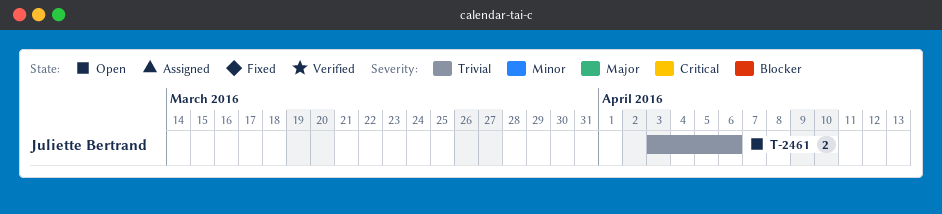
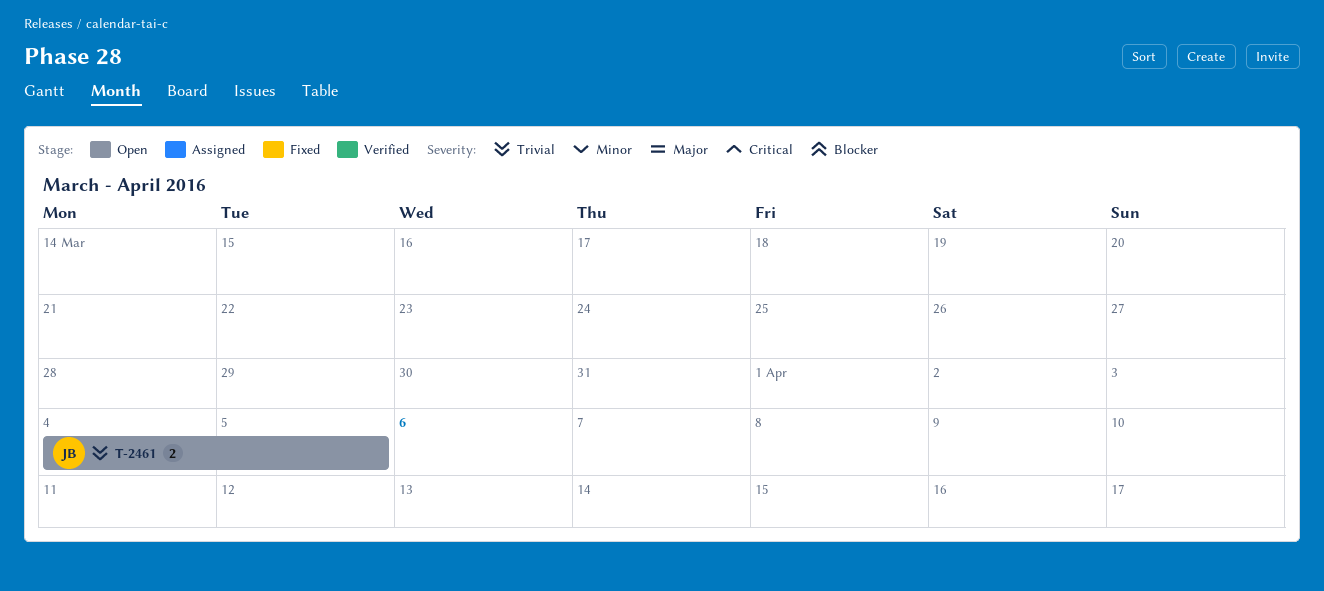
T-2461, start: Apr 3 -> Apr 4
T-2461, due: Apr 6 -> Apr 5

